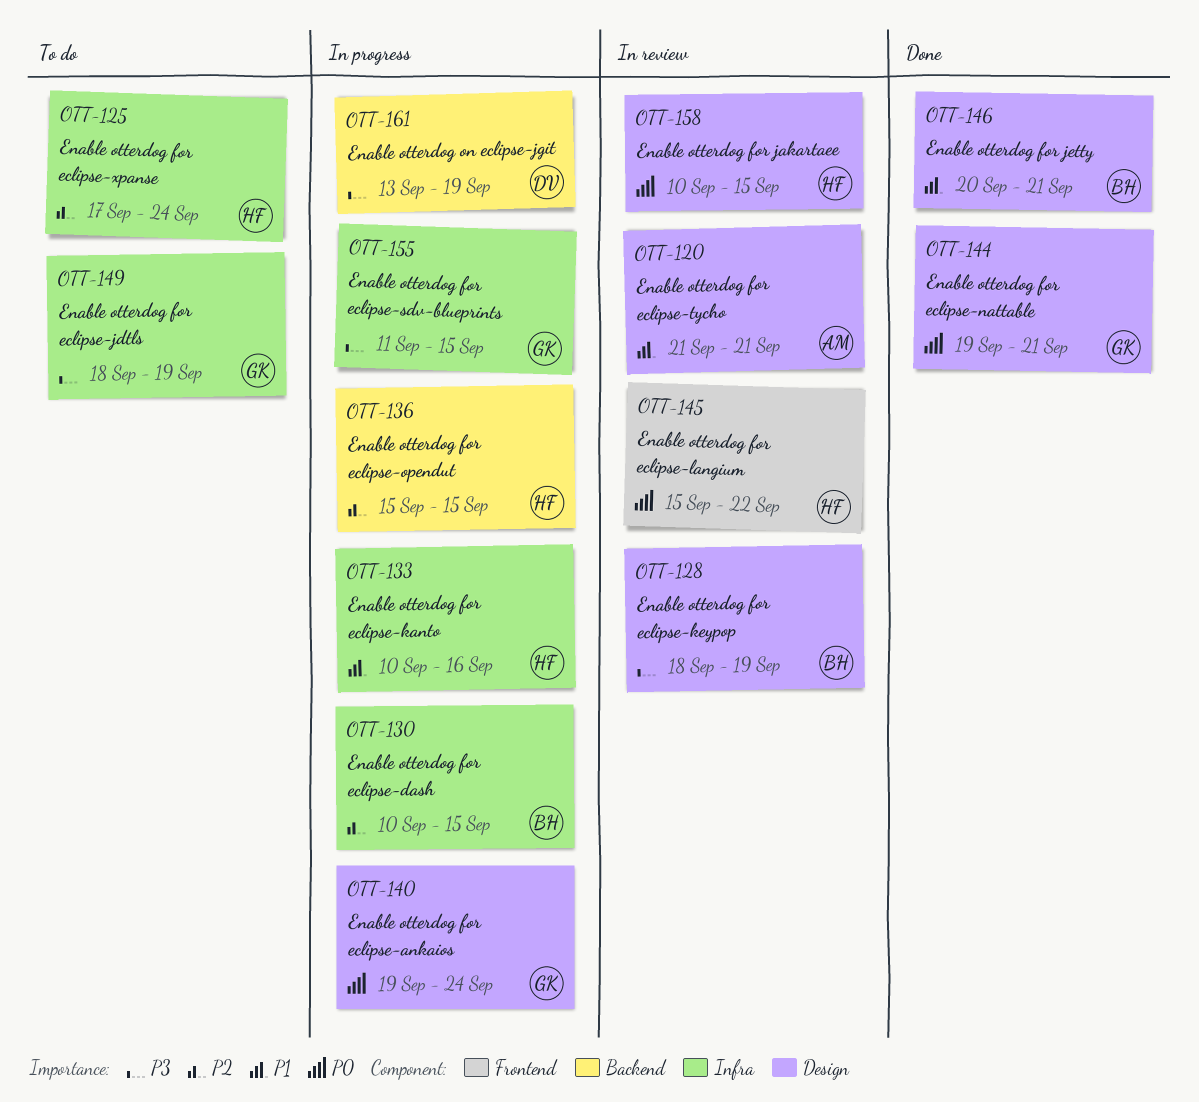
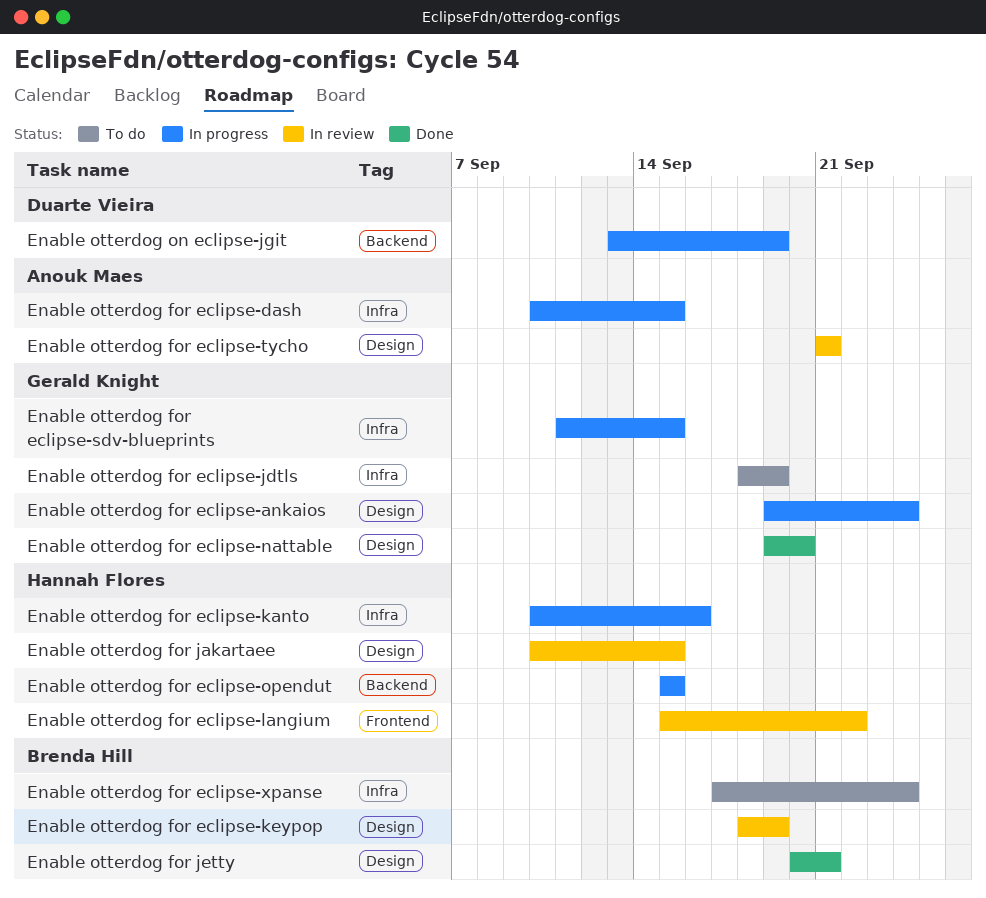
Enable otterdog for eclipse-dash, owner: Brenda Hill -> Anouk Maes
Enable otterdog for eclipse-nattable, due: Sep 21 -> Sep 20
Enable otterdog for eclipse-xpanse, owner: Hannah Flores -> Brenda Hill

